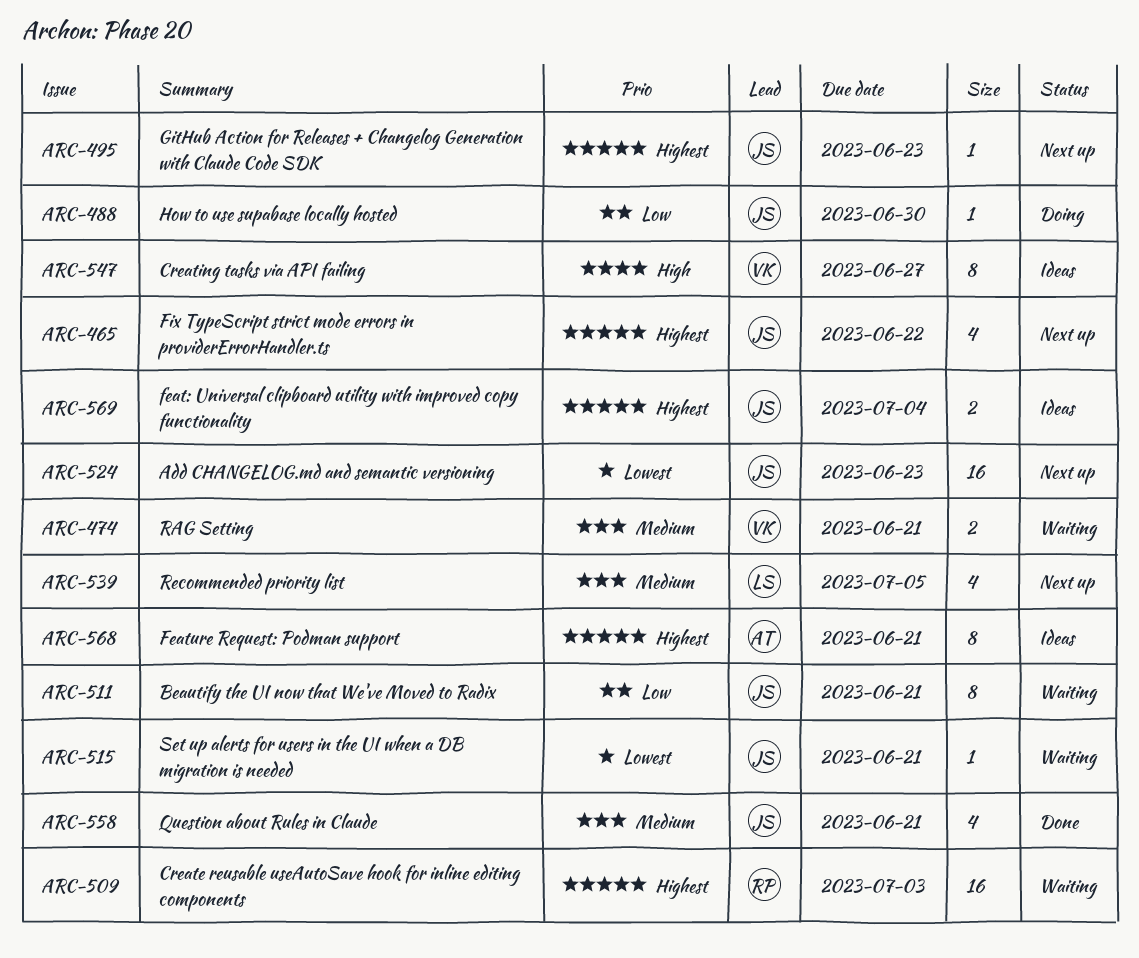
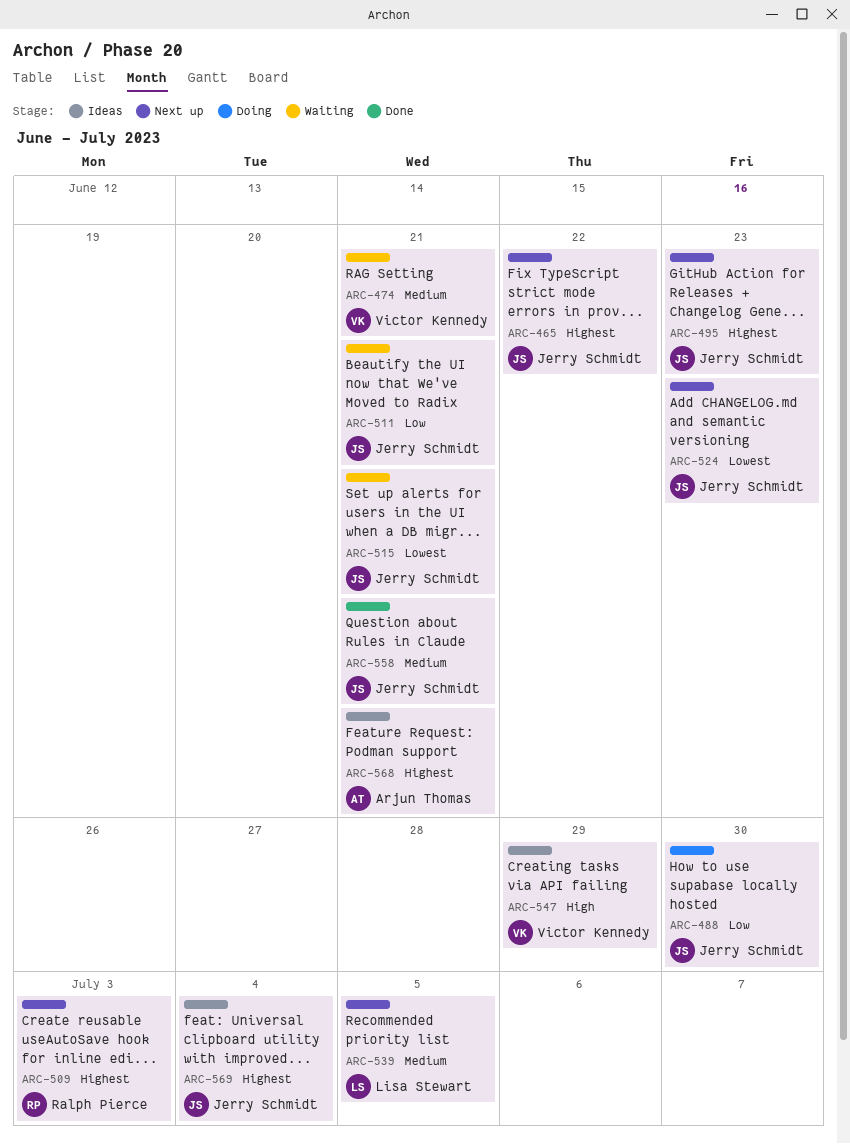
ARC-509, status: Waiting -> Next up
ARC-547, due: Jun 27 -> Jun 29

